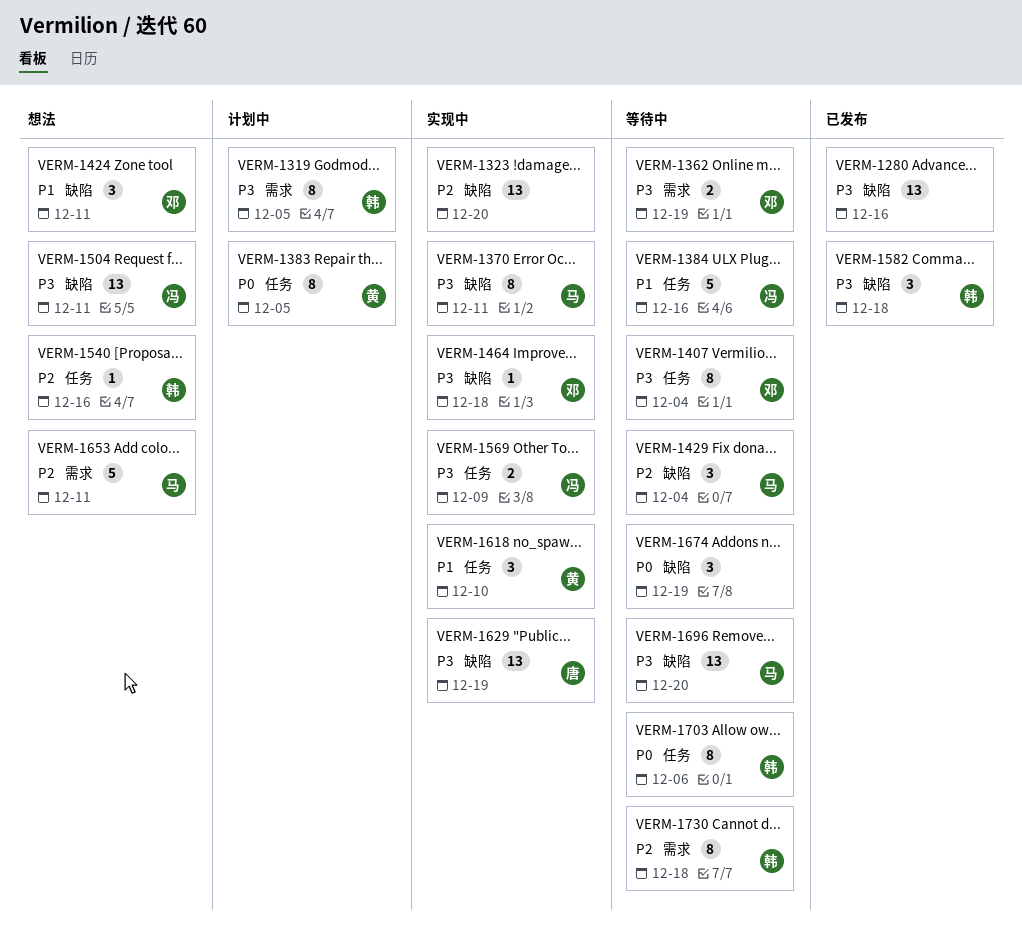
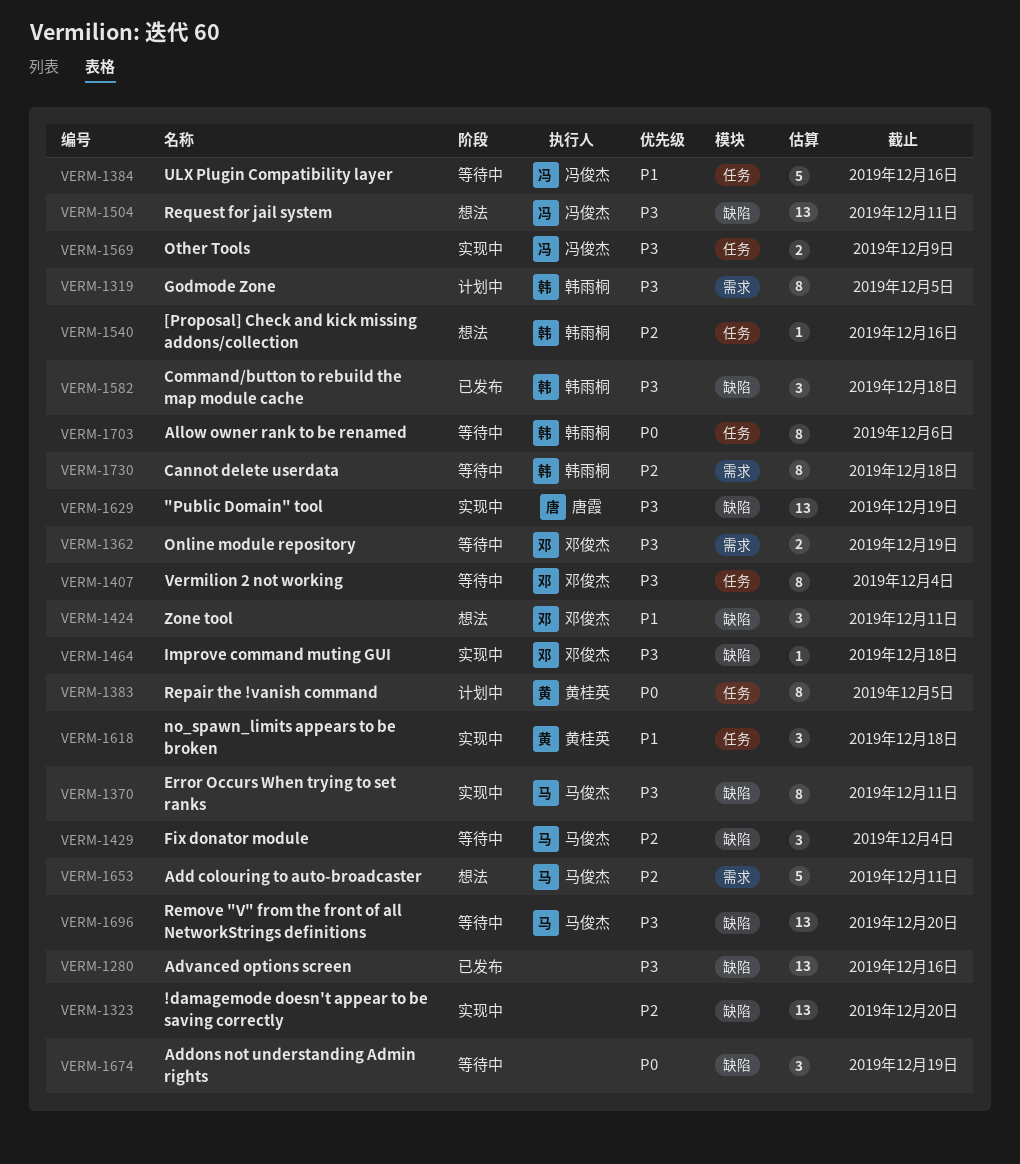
VERM-1618, due: Dec 10 -> Dec 18

